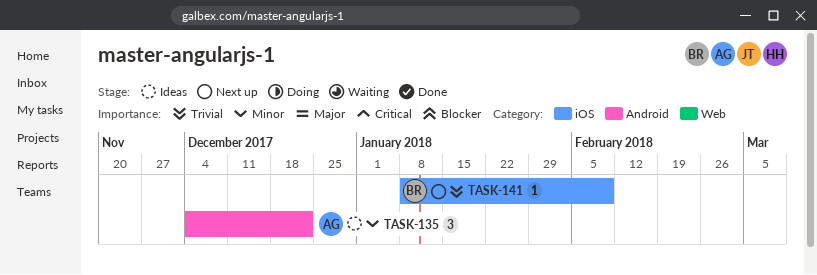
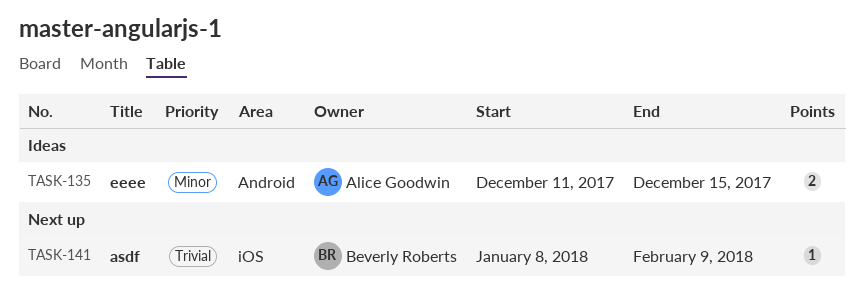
TASK-135, estimate: 3 -> 2
TASK-135, start: Dec 4 -> Dec 11
TASK-135, due: Dec 22 -> Dec 15

